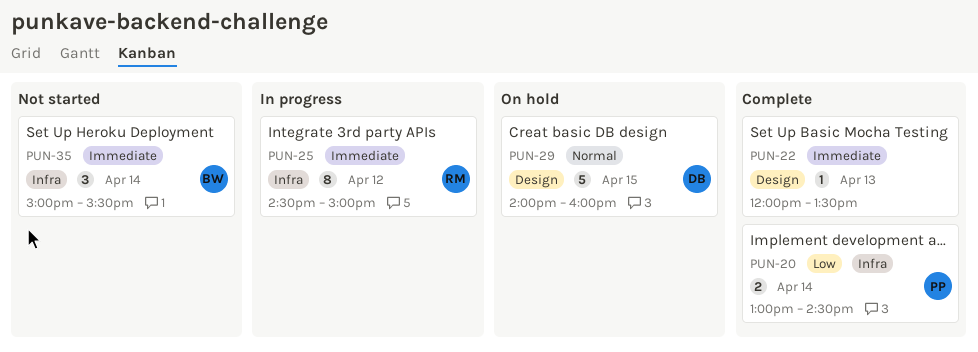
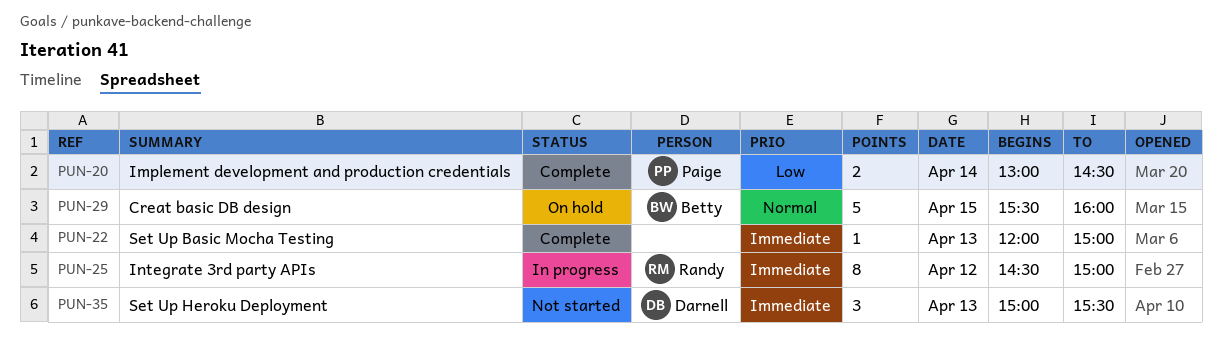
PUN-22, ends: 13:30 -> 15:00
PUN-29, owner: Darnell -> Betty
PUN-29, begins: 14:00 -> 15:30
PUN-35, owner: Betty -> Darnell
PUN-35, day: Apr 14 -> Apr 13

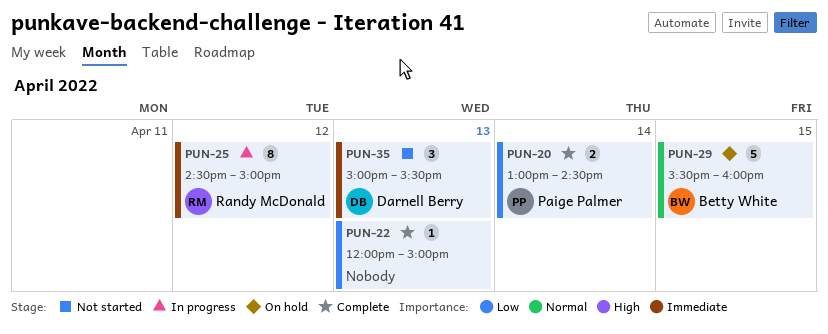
PUN-22, priority: Immediate -> Low

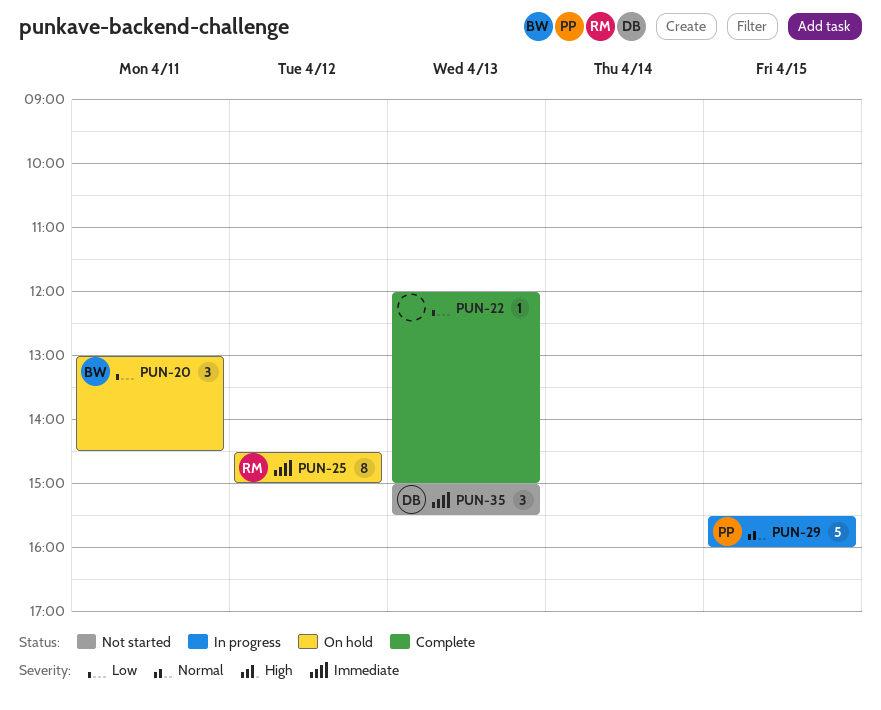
PUN-20, status: Complete -> On hold
PUN-20, owner: Paige Palmer -> Betty White
PUN-20, estimate: 2 -> 3
PUN-20, day: Apr 14 -> Apr 11
PUN-25, status: In progress -> On hold
PUN-29, status: On hold -> In progress
PUN-29, owner: Betty White -> Paige Palmer

